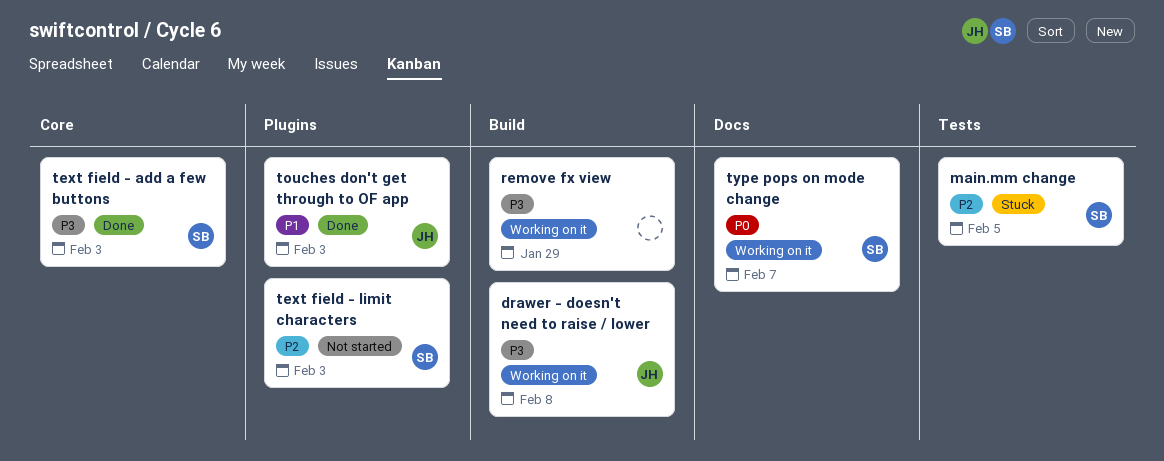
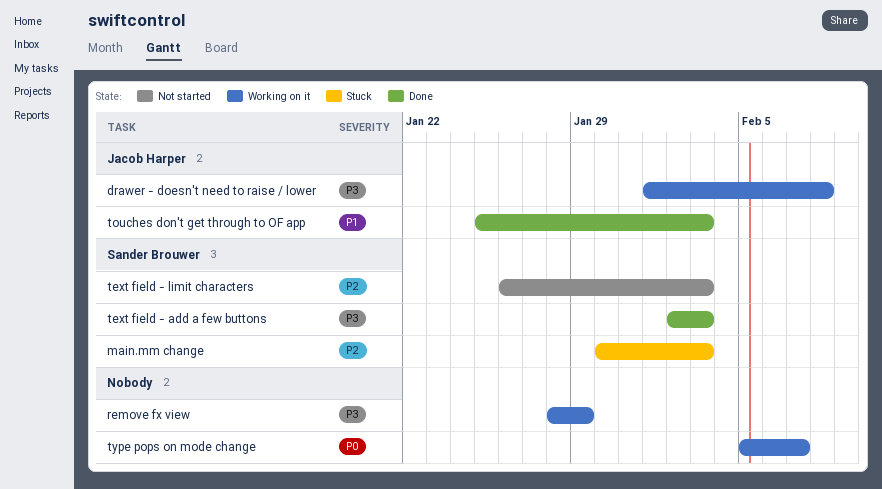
main.mm change, due: Feb 5 -> Feb 3
type pops on mode change, owner: Sander Brouwer -> none

